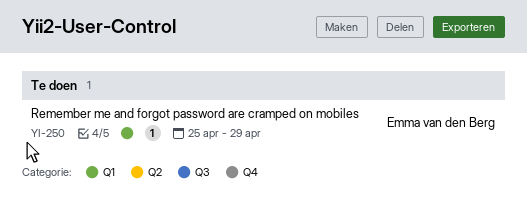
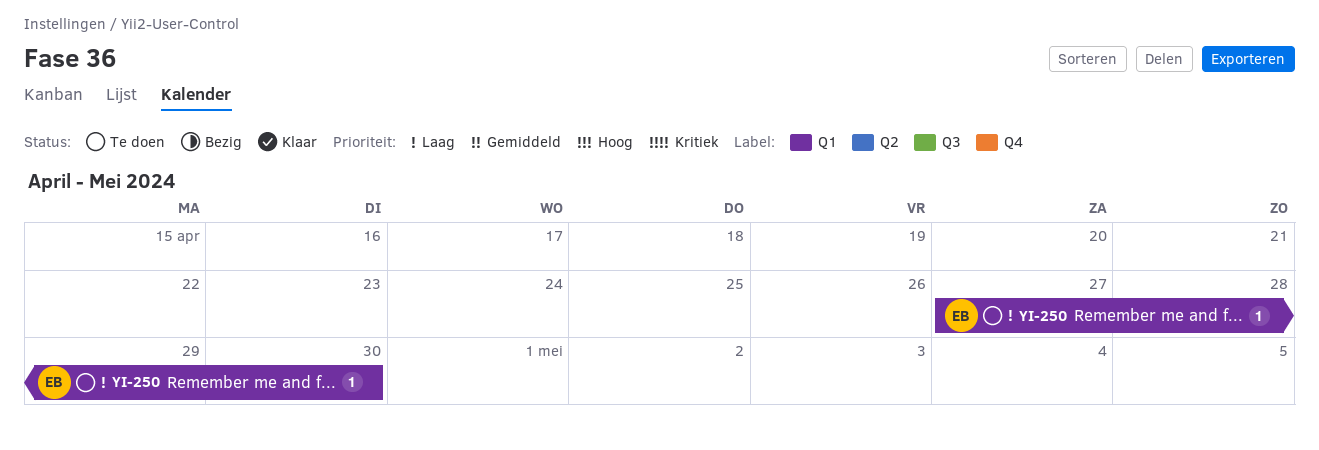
YI-250, start: Apr 25 -> Apr 27
YI-250, due: Apr 29 -> Apr 30

